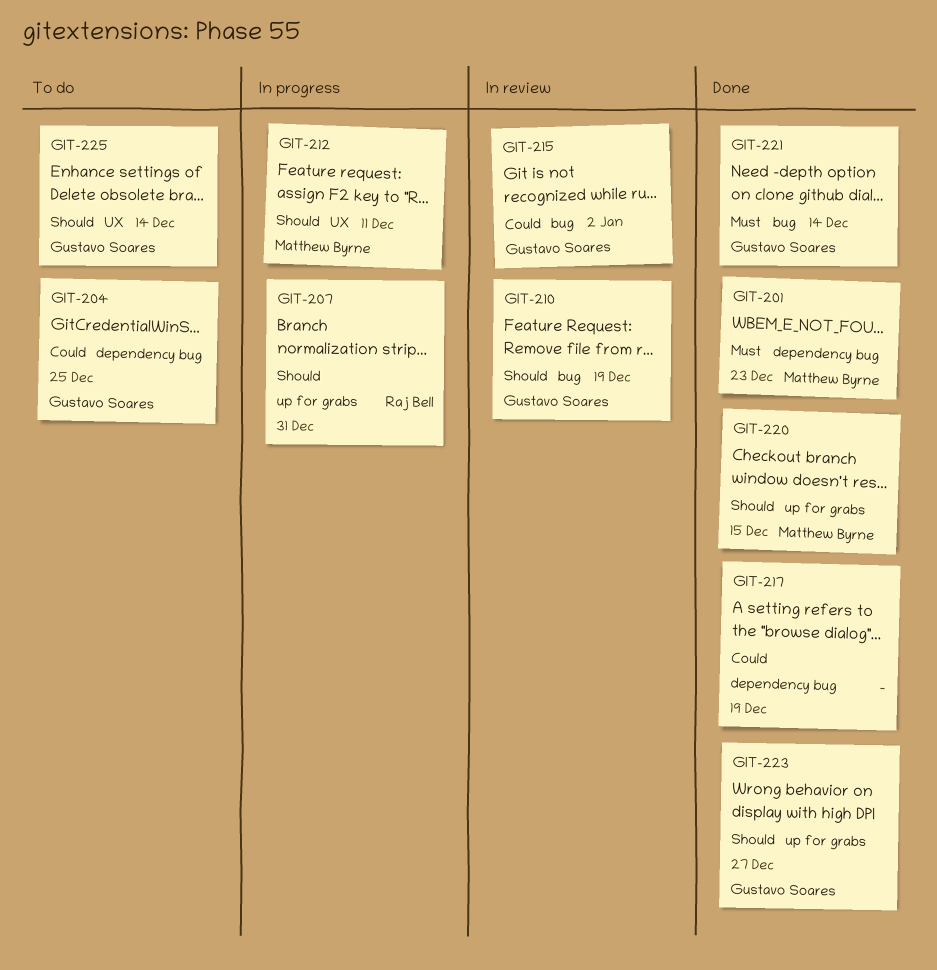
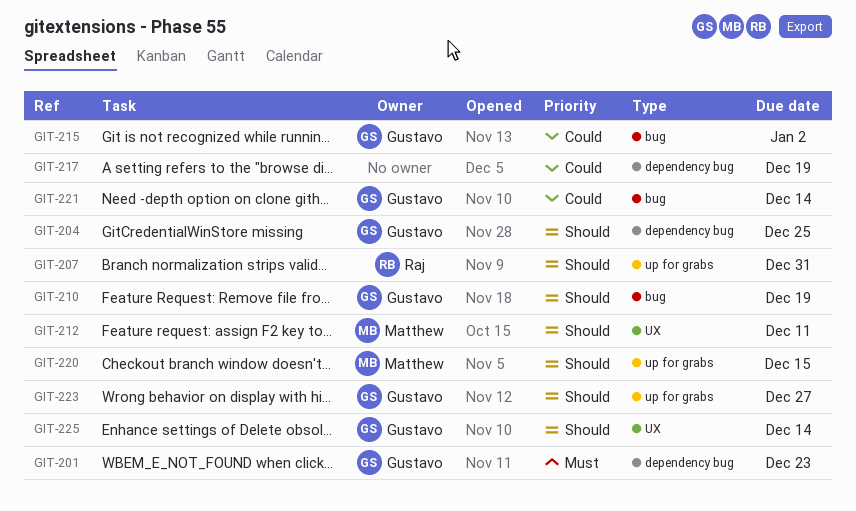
GIT-201, owner: Matthew Byrne -> Gustavo Soares
GIT-204, priority: Could -> Should
GIT-221, priority: Must -> Could

